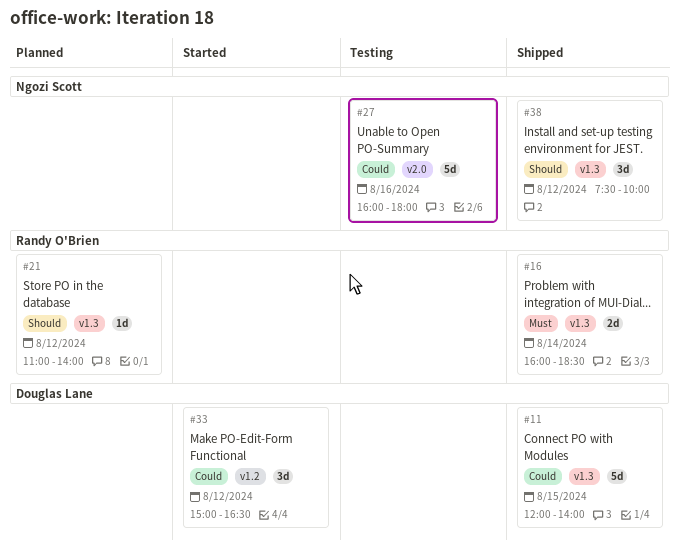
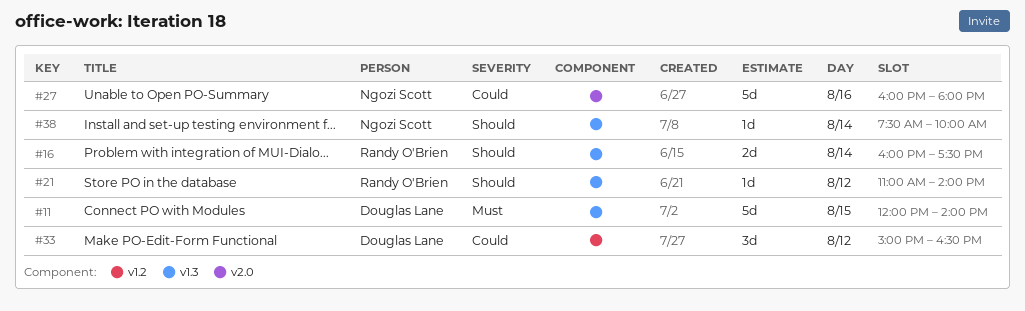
#11, priority: Could -> Must
#16, priority: Must -> Should
#16, ends: 18:30 -> 17:30
#38, estimate: 3d -> 1d
#38, day: Aug 12 -> Aug 14

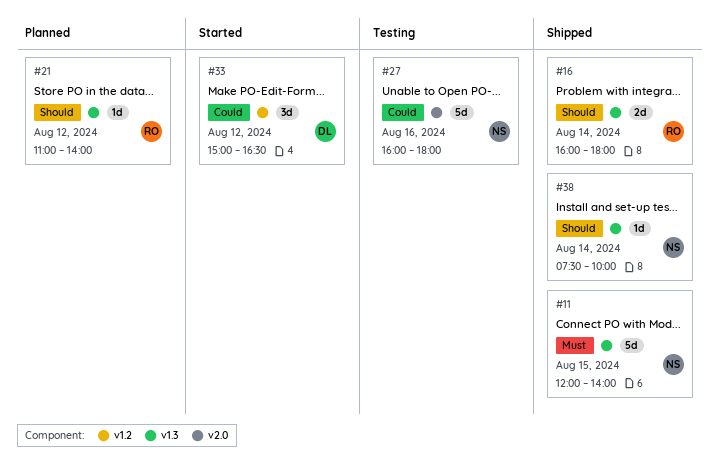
#11, owner: Douglas Lane -> Ngozi Scott
#16, ends: 17:30 -> 18:00

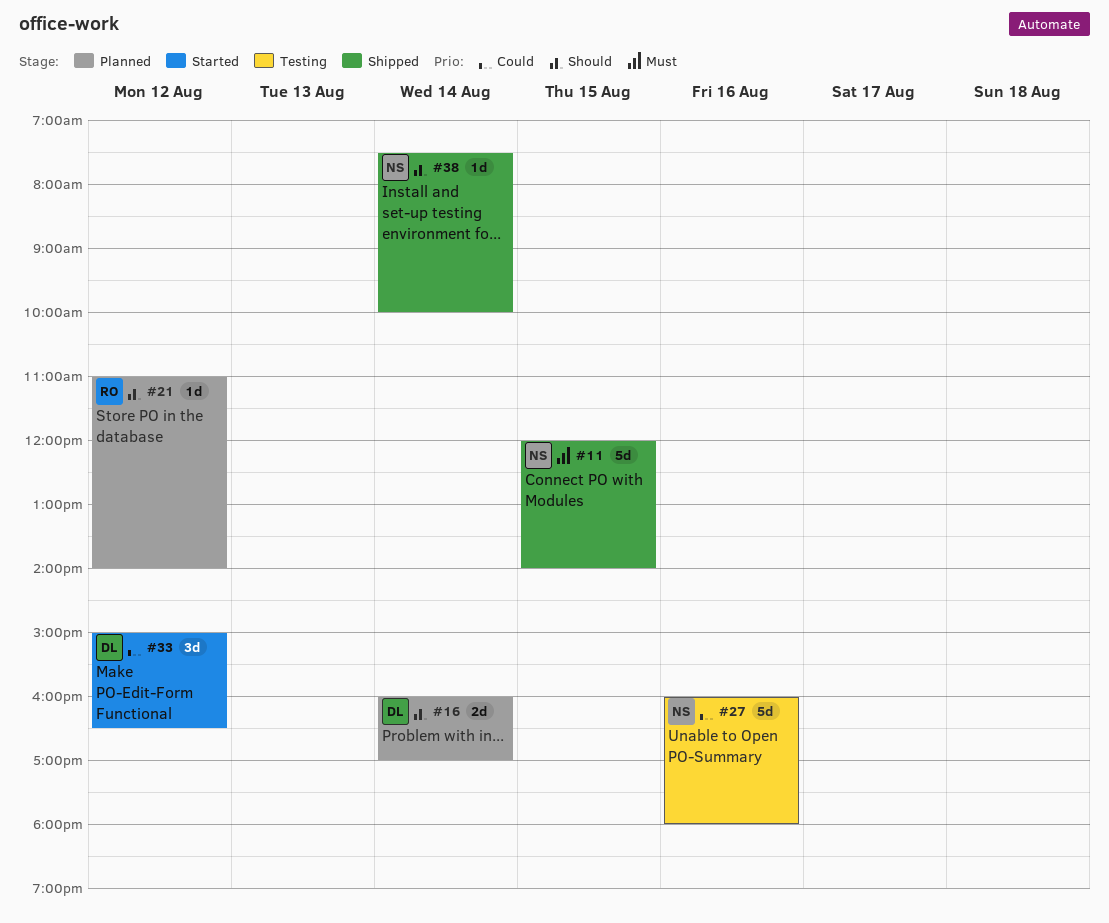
#16, status: Shipped -> Planned
#16, owner: RO -> DL
#16, ends: 18:00 -> 17:00

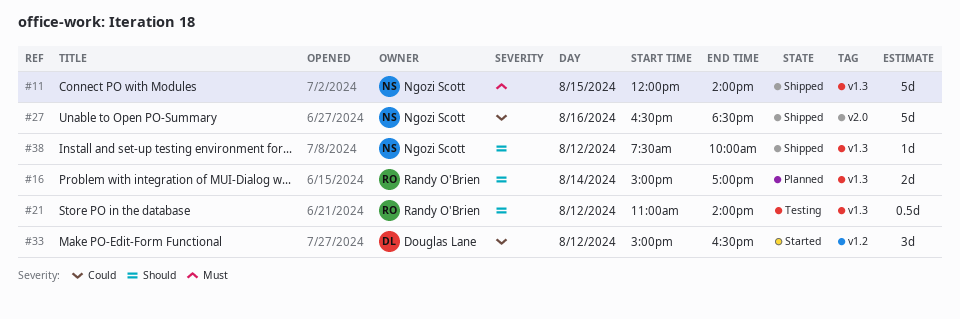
#16, owner: Douglas Lane -> Randy O'Brien
#16, begins: 16:00 -> 15:00
#21, status: Planned -> Testing
#21, estimate: 1d -> 0.5d
#27, status: Testing -> Shipped
#27, begins: 16:00 -> 16:30
#27, ends: 18:00 -> 18:30
#38, day: Aug 14 -> Aug 12

